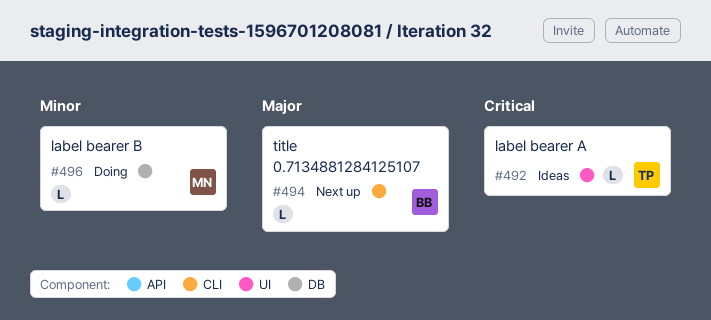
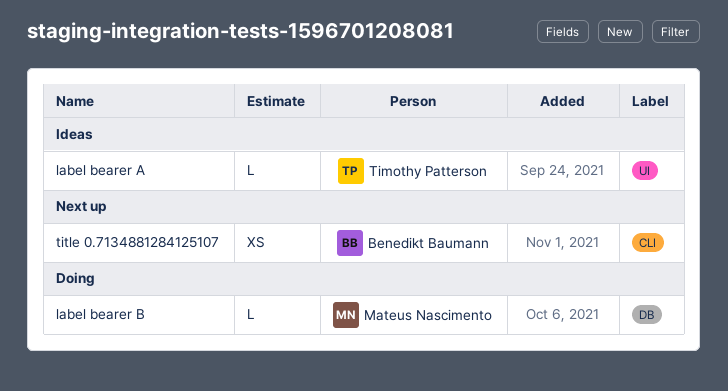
title 0.7134881284125107, estimate: L -> XS

